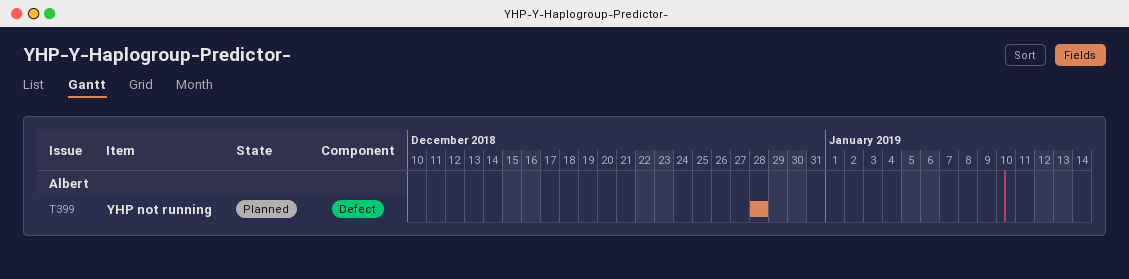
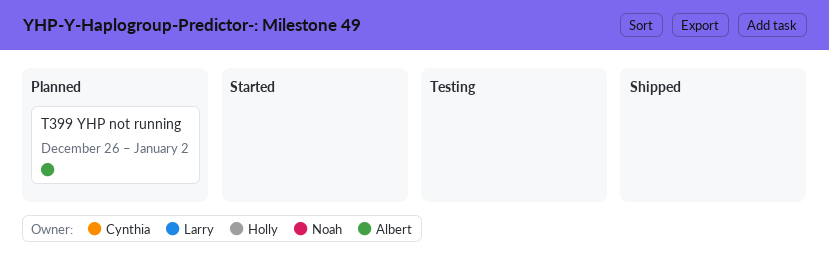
T399, start: Dec 28 -> Dec 26
T399, due: Dec 28 -> Jan 2

